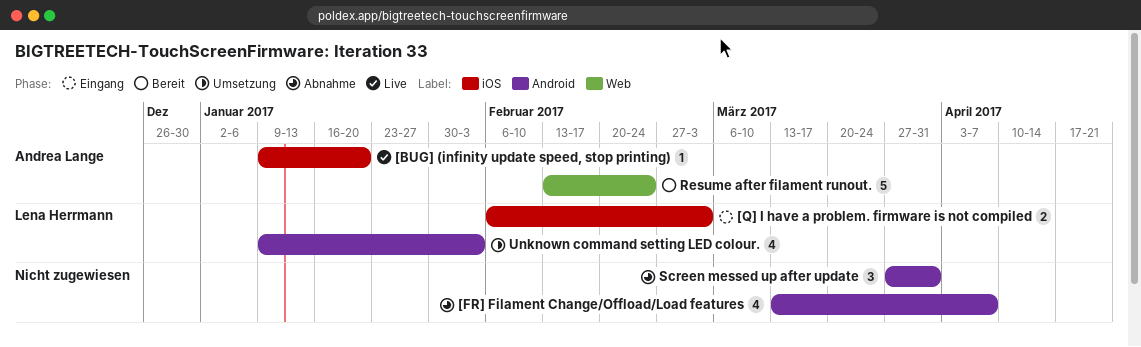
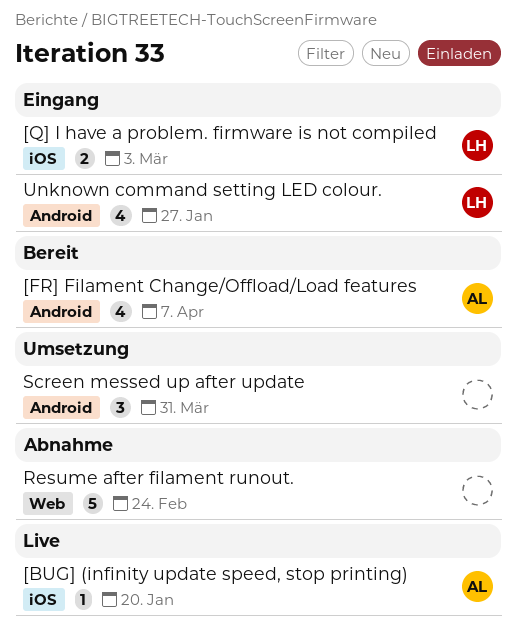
[FR] Filament Change/Offload/Load features, status: Abnahme -> Bereit
[FR] Filament Change/Offload/Load features, owner: none -> Andrea Lange
Resume after filament runout., status: Bereit -> Abnahme
Resume after filament runout., owner: Andrea Lange -> none
Screen messed up after update, status: Abnahme -> Umsetzung
Unknown command setting LED colour., status: Umsetzung -> Eingang
Unknown command setting LED colour., due: Feb 3 -> Jan 27

